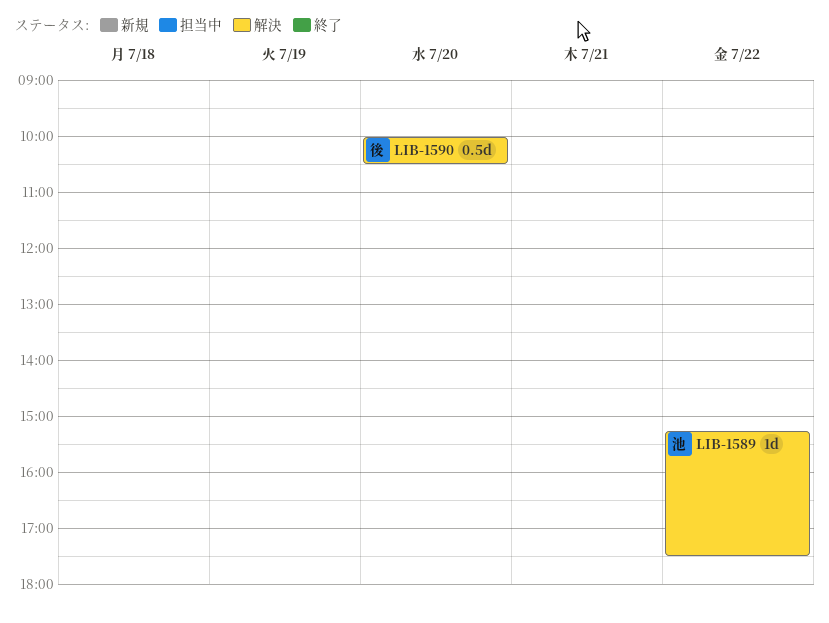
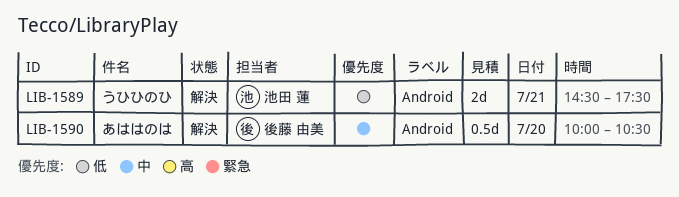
LIB-1589, estimate: 1d -> 2d
LIB-1589, day: Jul 22 -> Jul 21
LIB-1589, begins: 15:15 -> 14:30

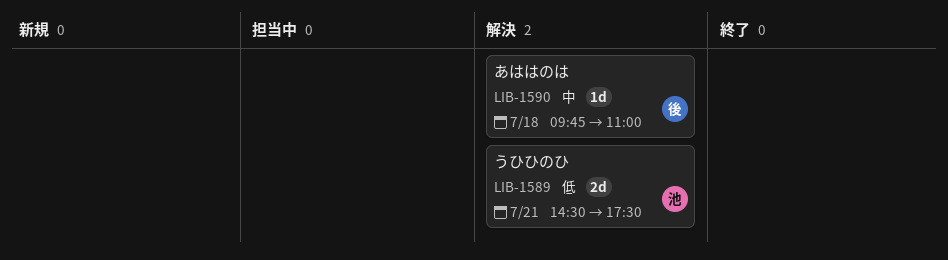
LIB-1590, estimate: 0.5d -> 1d
LIB-1590, day: Jul 20 -> Jul 18
LIB-1590, begins: 10:00 -> 09:45
LIB-1590, ends: 10:30 -> 11:00

